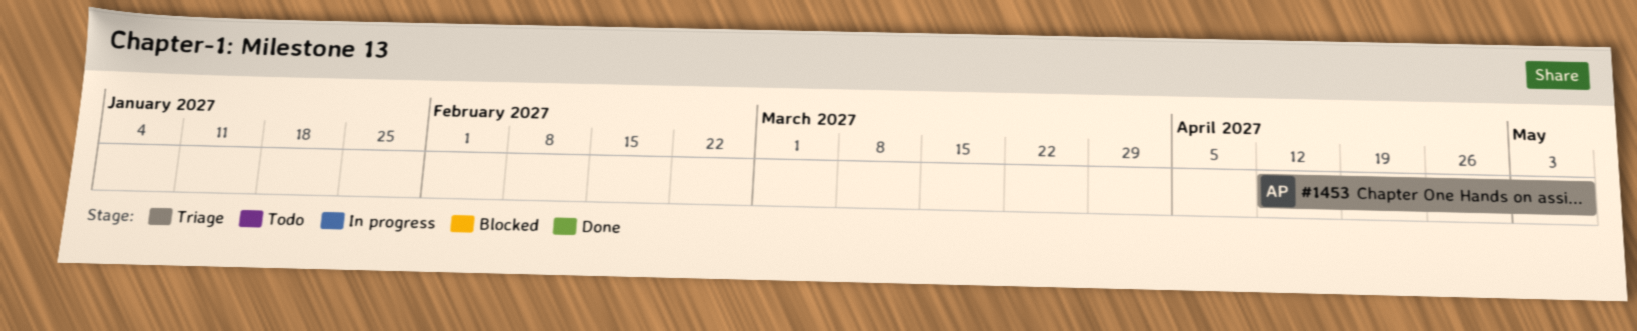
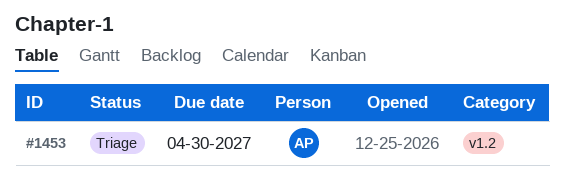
#1453, due: May 7 -> Apr 30

